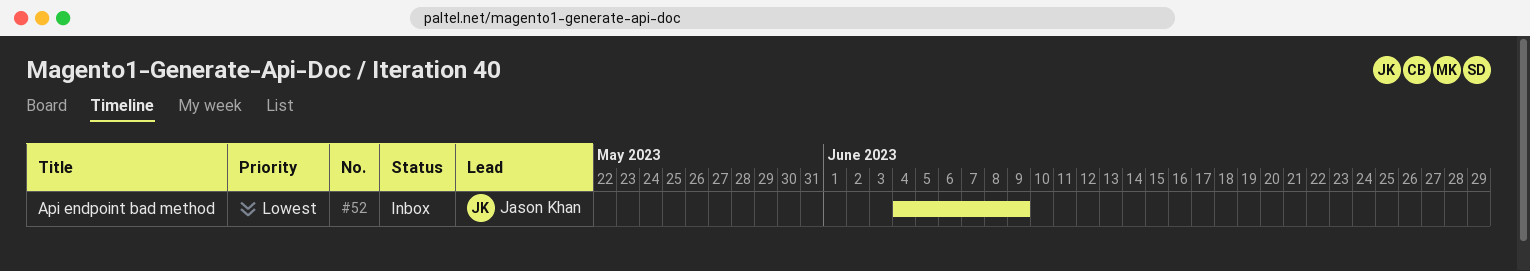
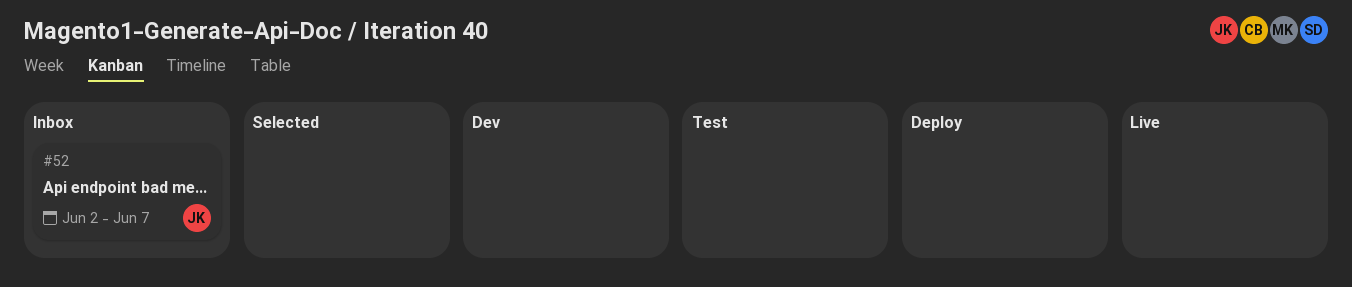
#52, start: Jun 4 -> Jun 2
#52, due: Jun 9 -> Jun 7

